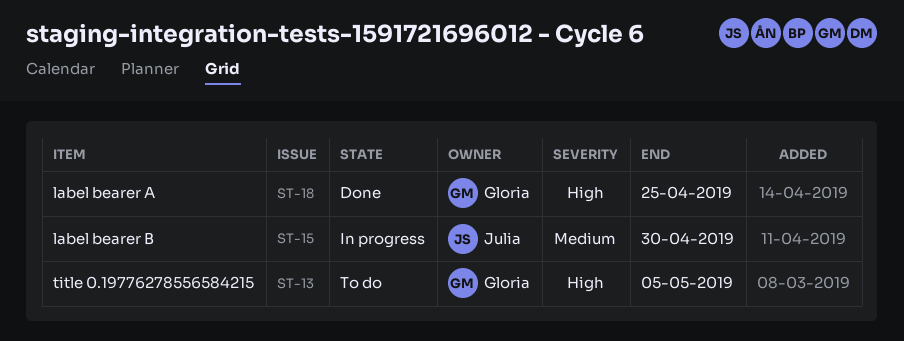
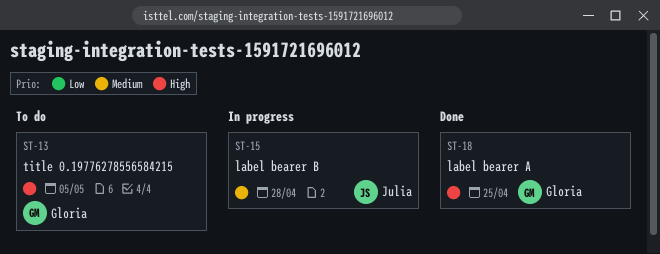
ST-15, due: Apr 30 -> Apr 28

